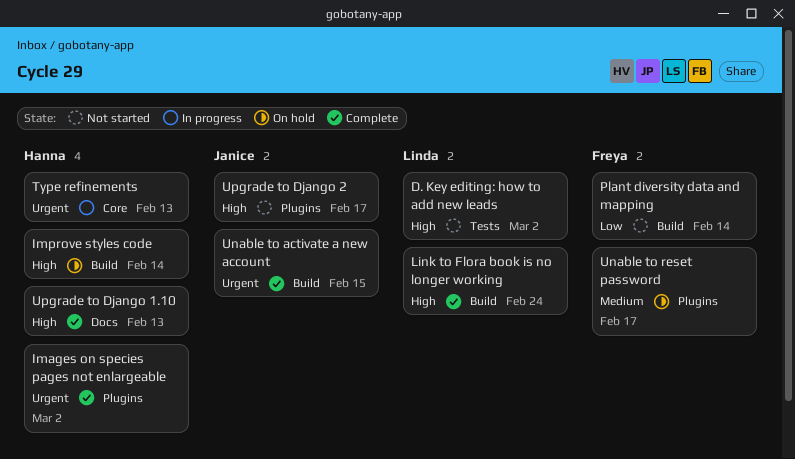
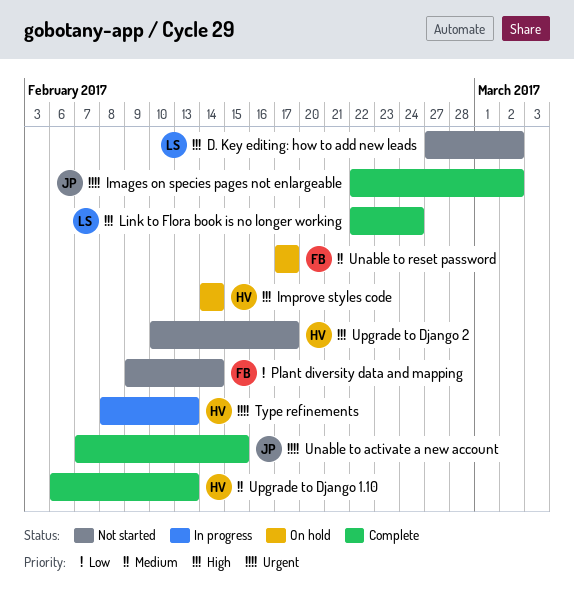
Images on species pages not enlargeable, owner: Hanna -> Janice
Upgrade to Django 1.10, priority: High -> Medium
Upgrade to Django 2, owner: Janice -> Hanna

